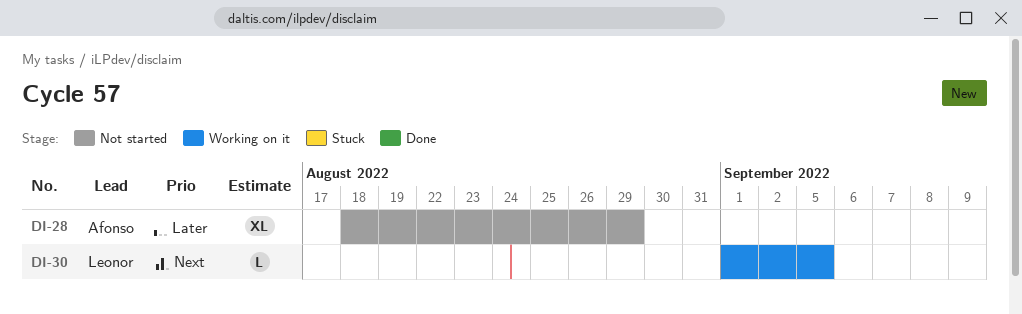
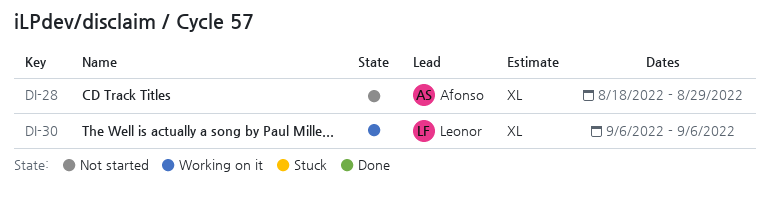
DI-30, estimate: L -> XL
DI-30, start: Sep 1 -> Sep 6
DI-30, due: Sep 5 -> Sep 6

